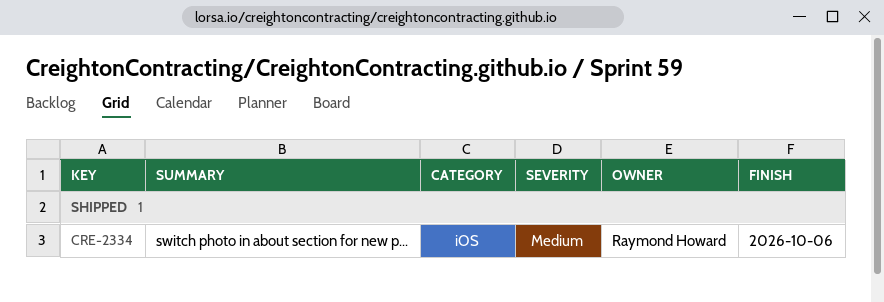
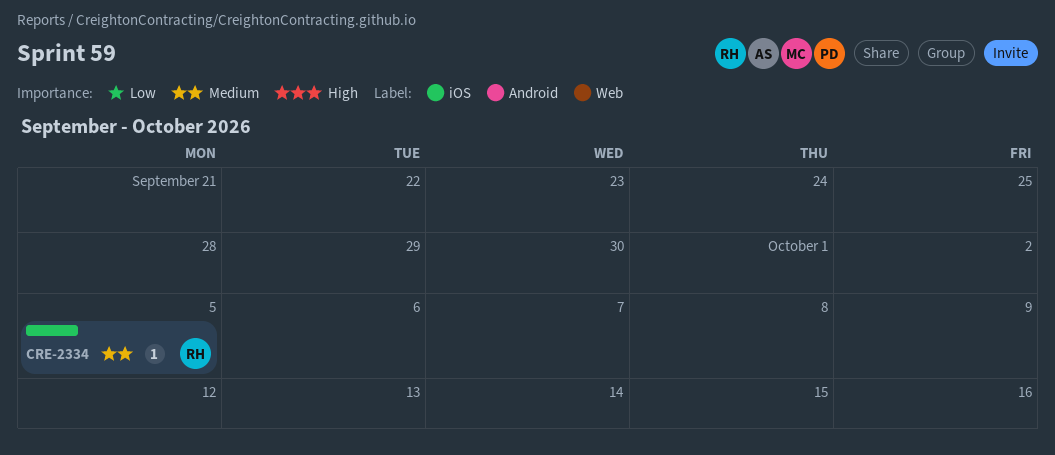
CRE-2334, due: Oct 6 -> Oct 5

